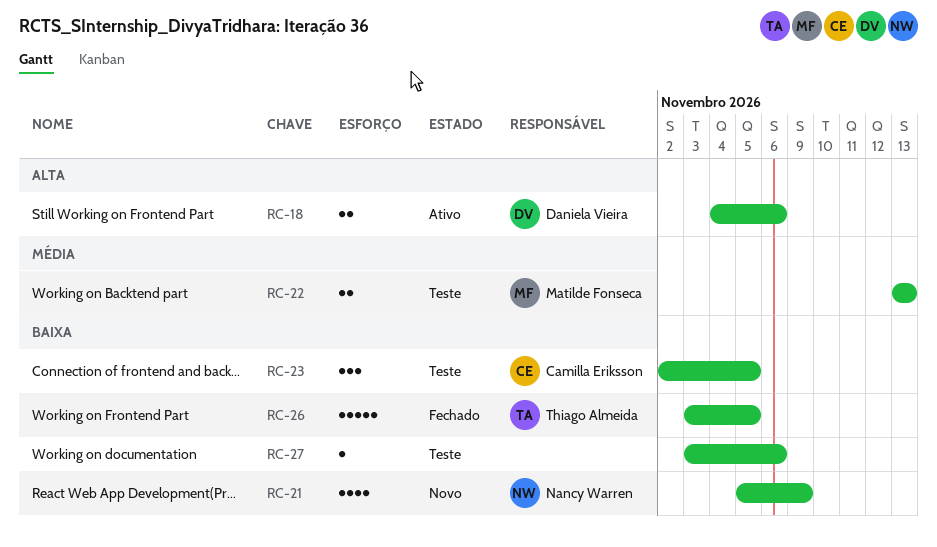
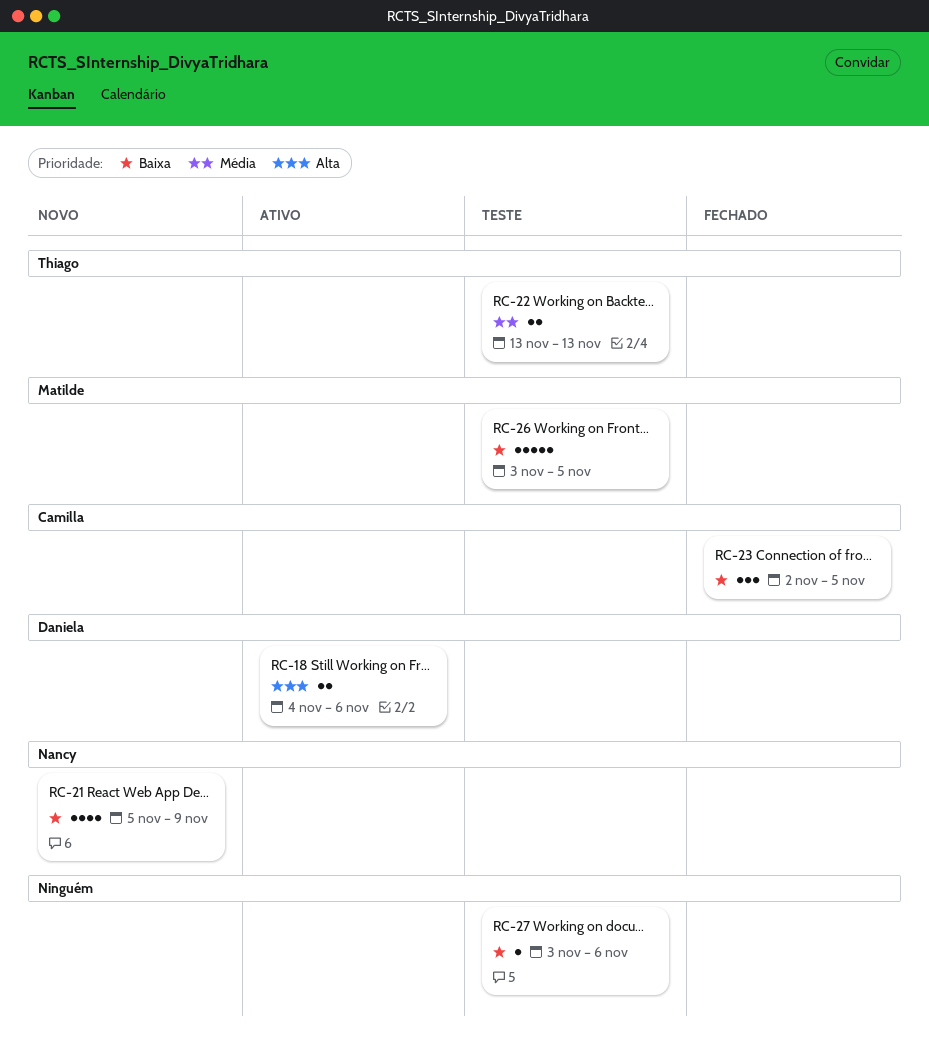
RC-22, owner: Matilde Fonseca -> Thiago Almeida
RC-23, status: Teste -> Fechado
RC-26, status: Fechado -> Teste
RC-26, owner: Thiago Almeida -> Matilde Fonseca

